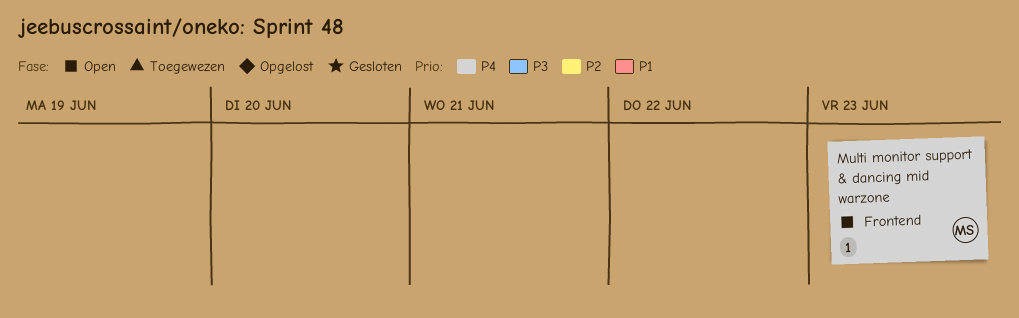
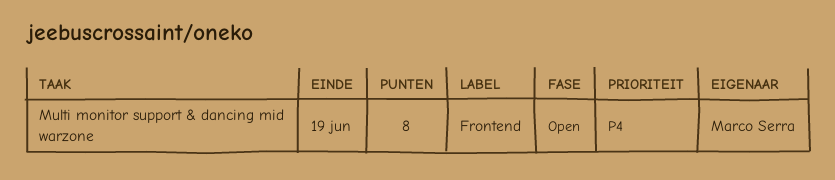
Multi monitor support & dancing mid warzone, estimate: 1 -> 8
Multi monitor support & dancing mid warzone, due: Jun 23 -> Jun 19

